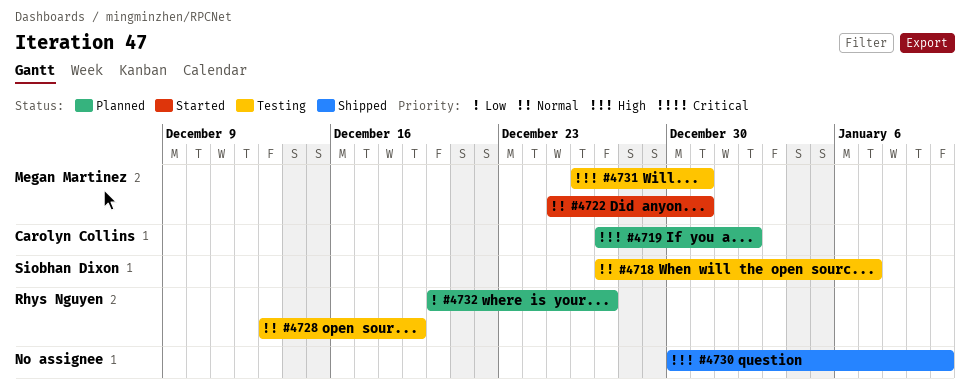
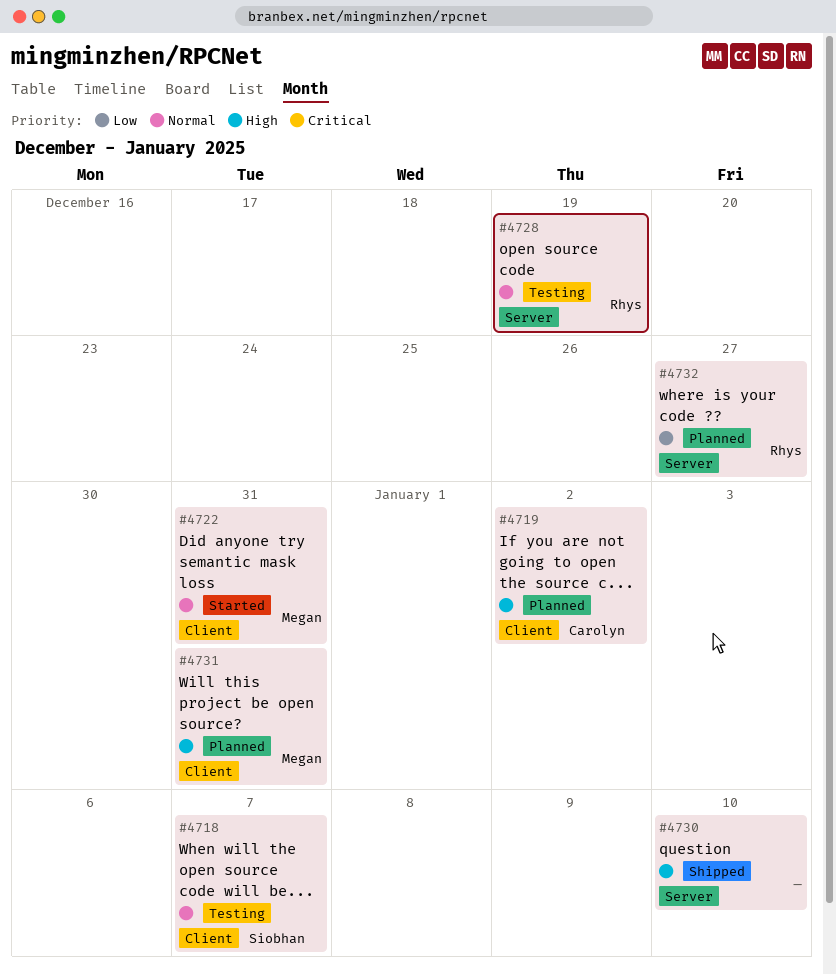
#4731, status: Testing -> Planned

